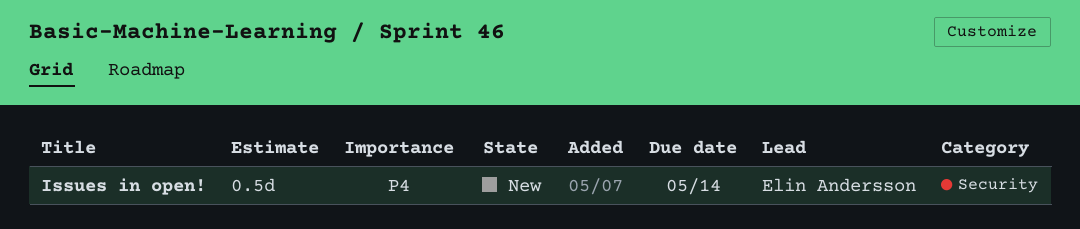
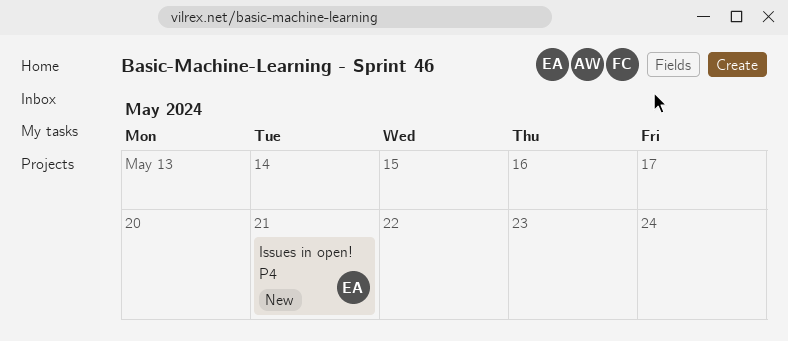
Issues in open!, due: May 14 -> May 21

